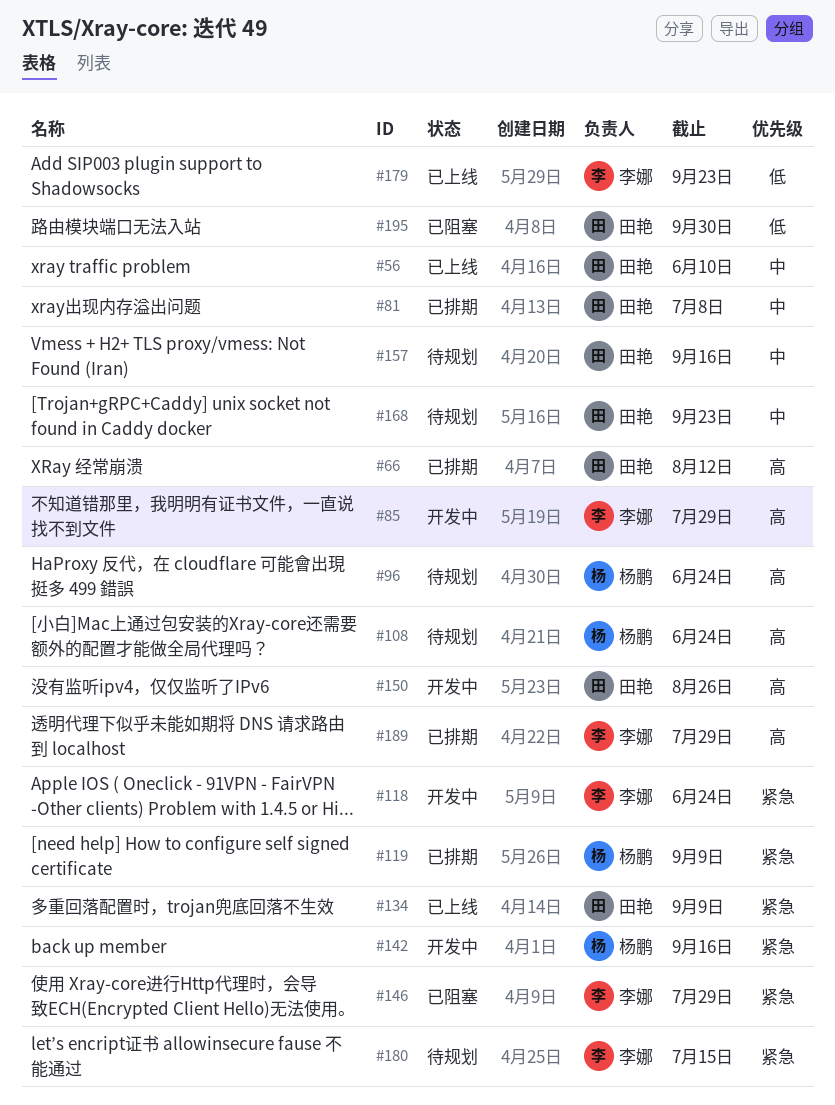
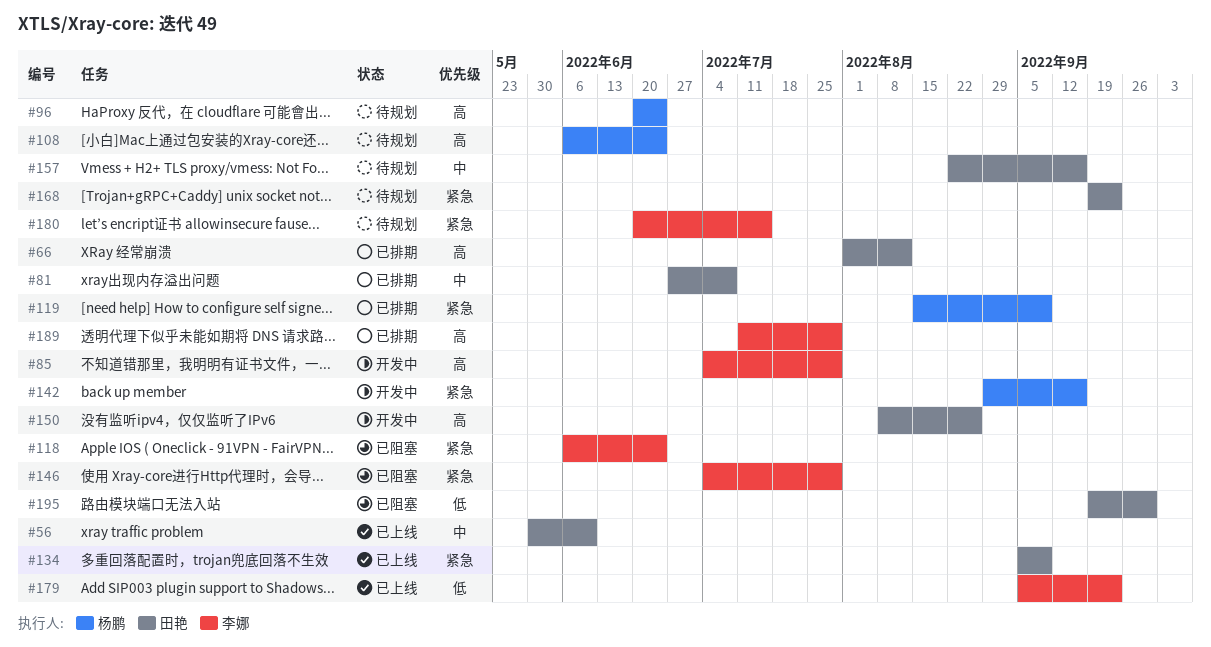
#118, status: 开发中 -> 已阻塞
#168, priority: 中 -> 紧急

